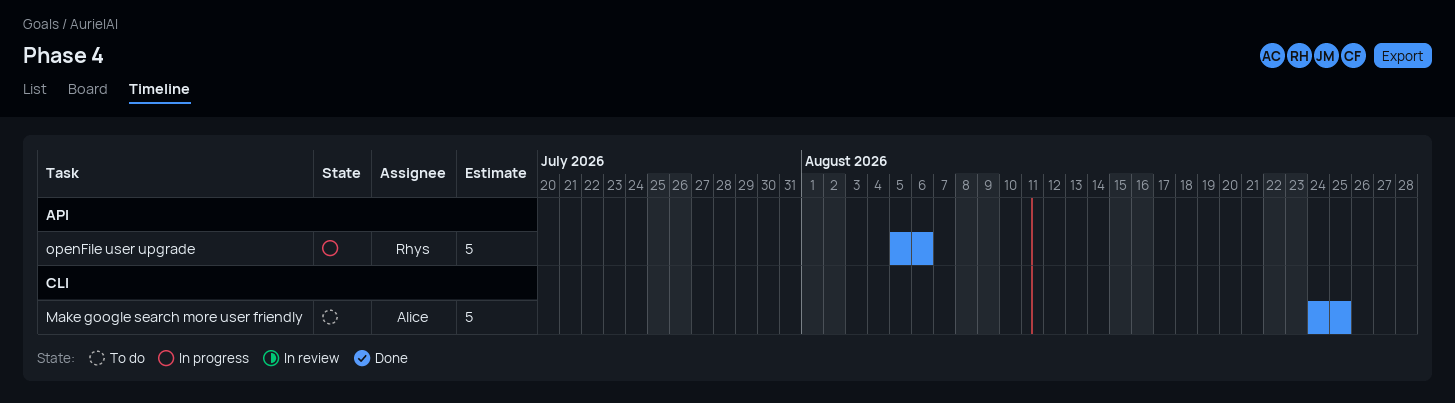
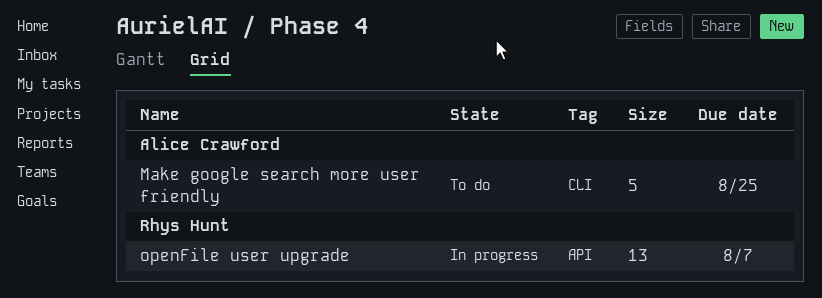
openFile user upgrade, estimate: 5 -> 13
openFile user upgrade, due: Aug 6 -> Aug 7

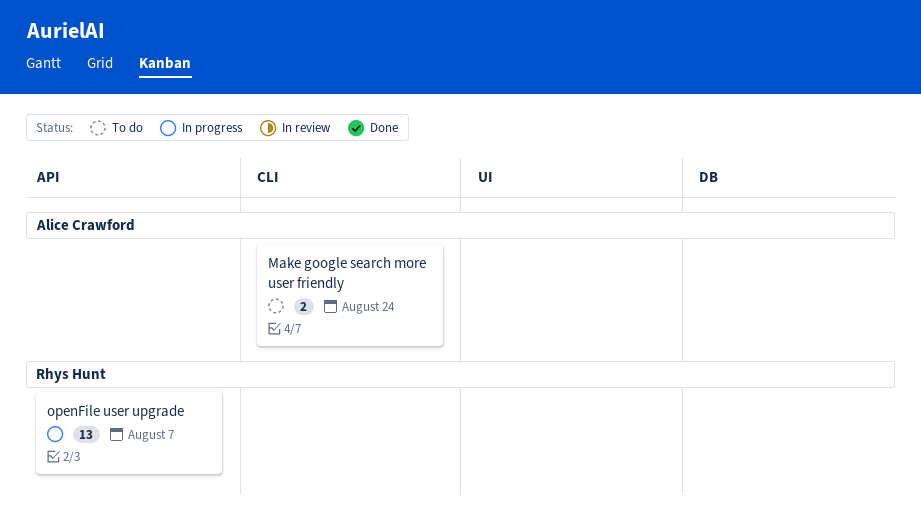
Make google search more user friendly, estimate: 5 -> 2
Make google search more user friendly, due: Aug 25 -> Aug 24

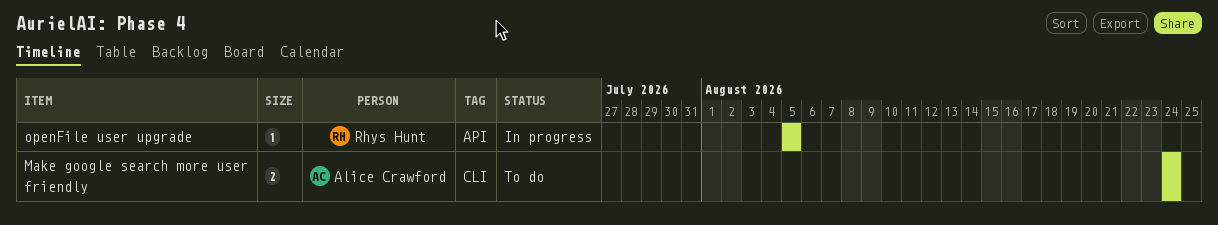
openFile user upgrade, estimate: 13 -> 1
openFile user upgrade, due: Aug 7 -> Aug 5

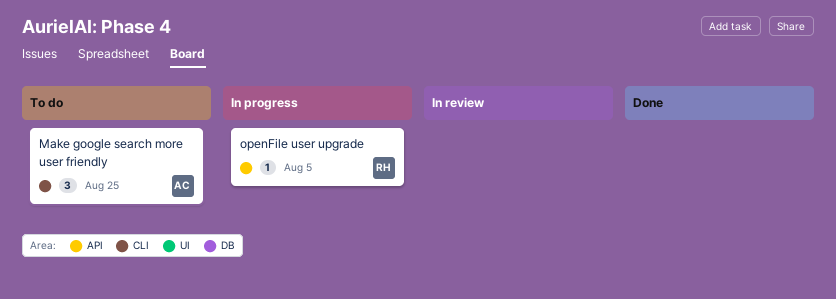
Make google search more user friendly, estimate: 2 -> 3
Make google search more user friendly, due: Aug 24 -> Aug 25

